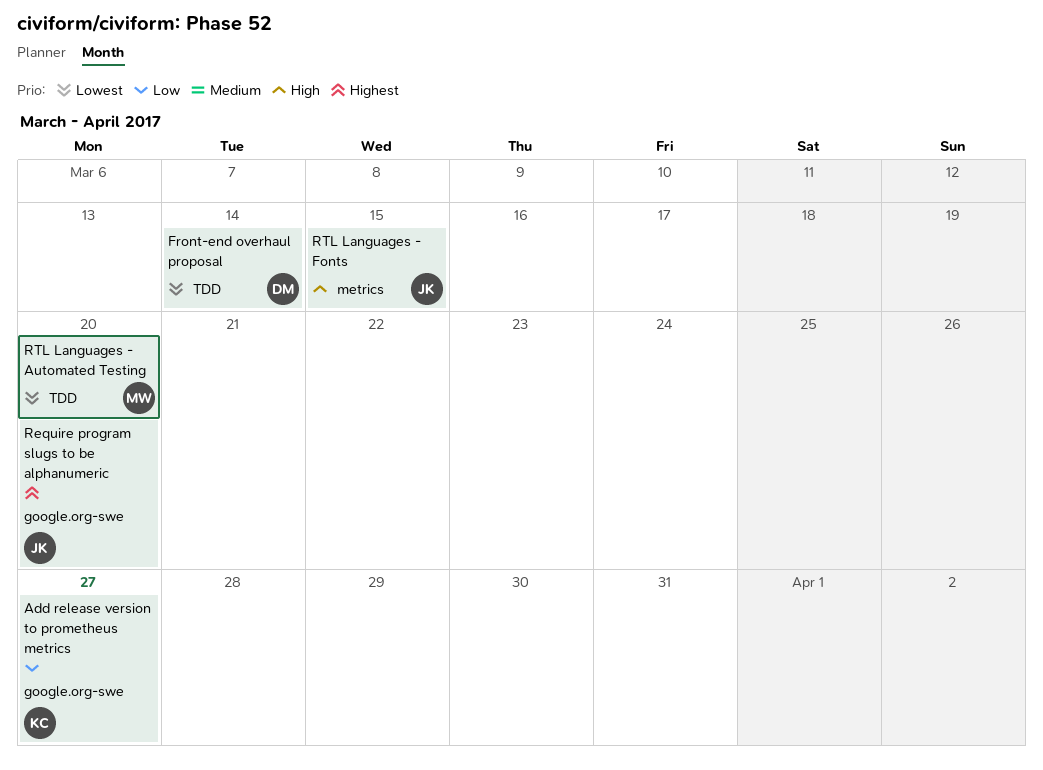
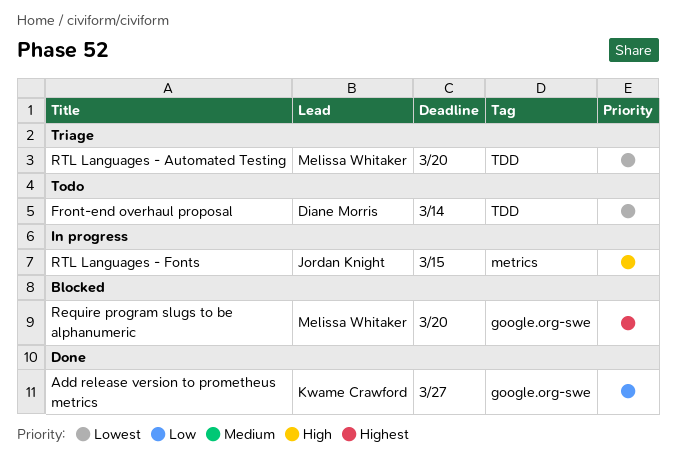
Require program slugs to be alphanumeric, owner: Jordan Knight -> Melissa Whitaker

